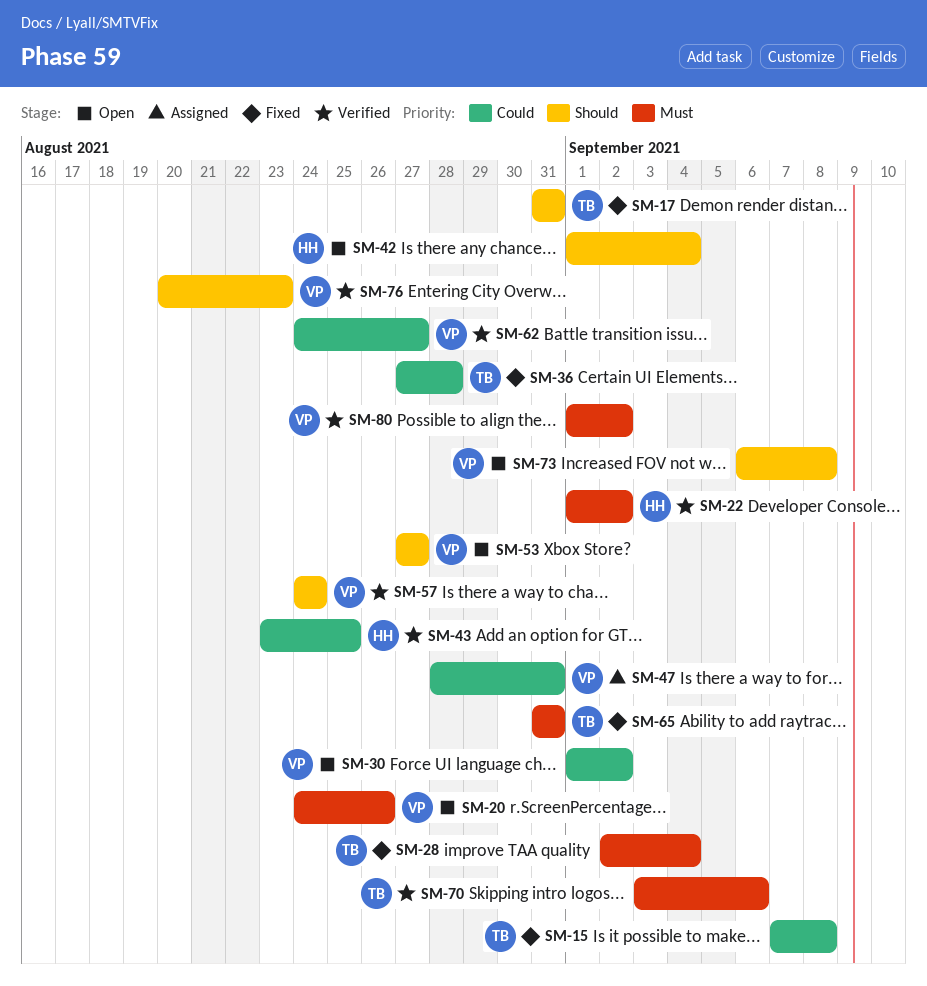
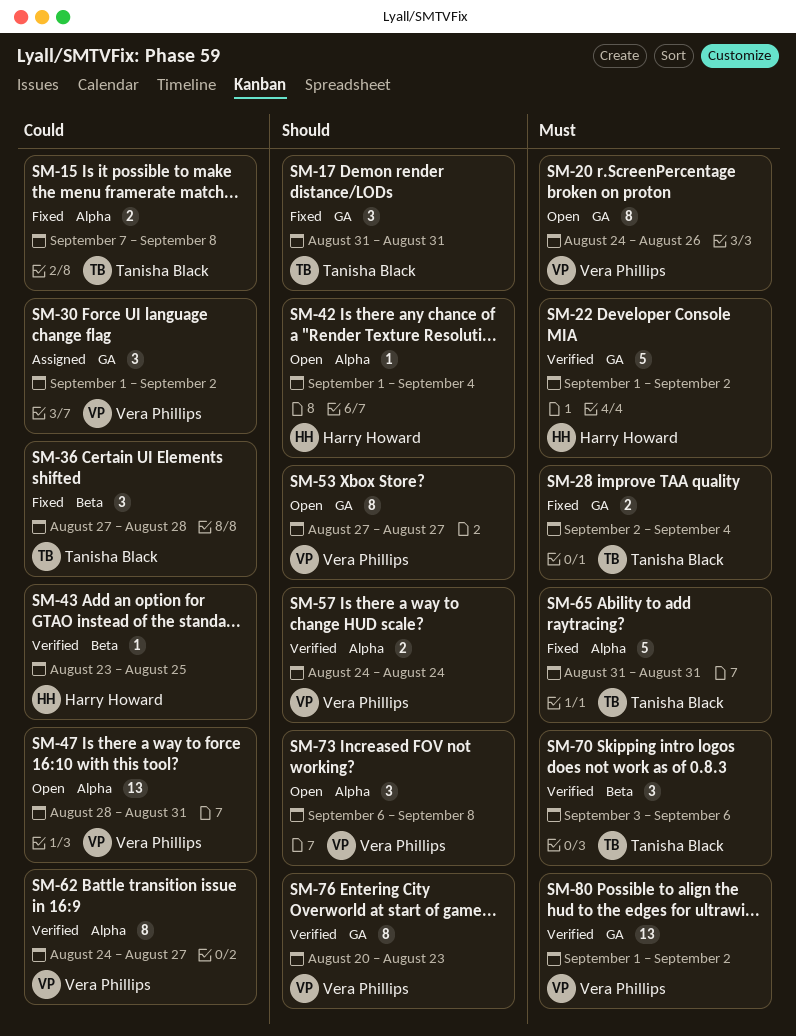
SM-30, status: Open -> Assigned
SM-47, status: Assigned -> Open

